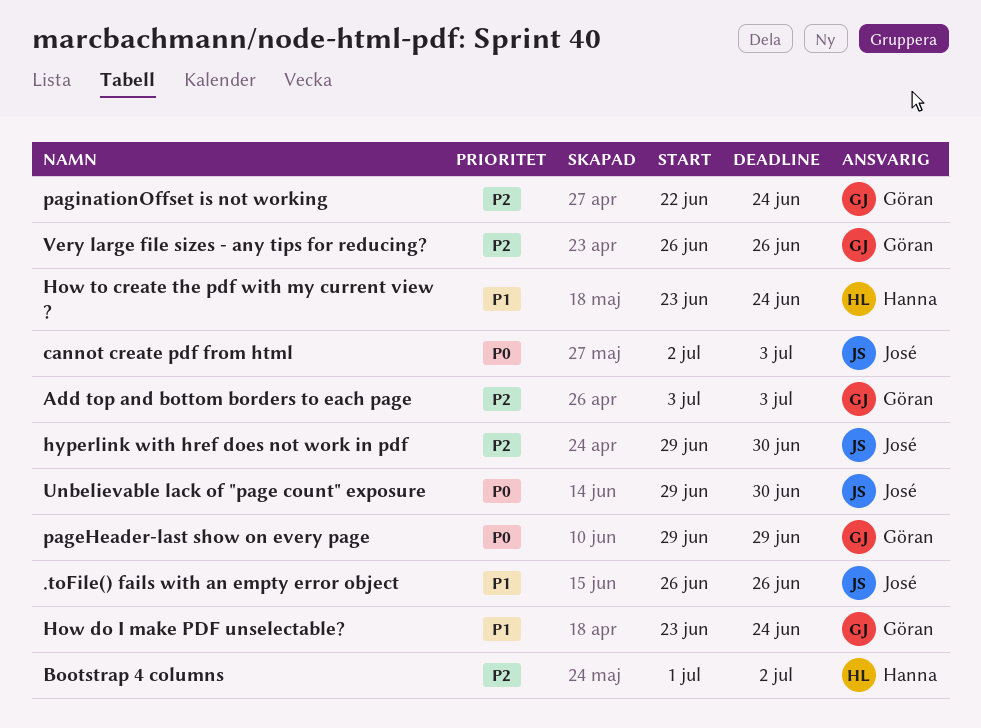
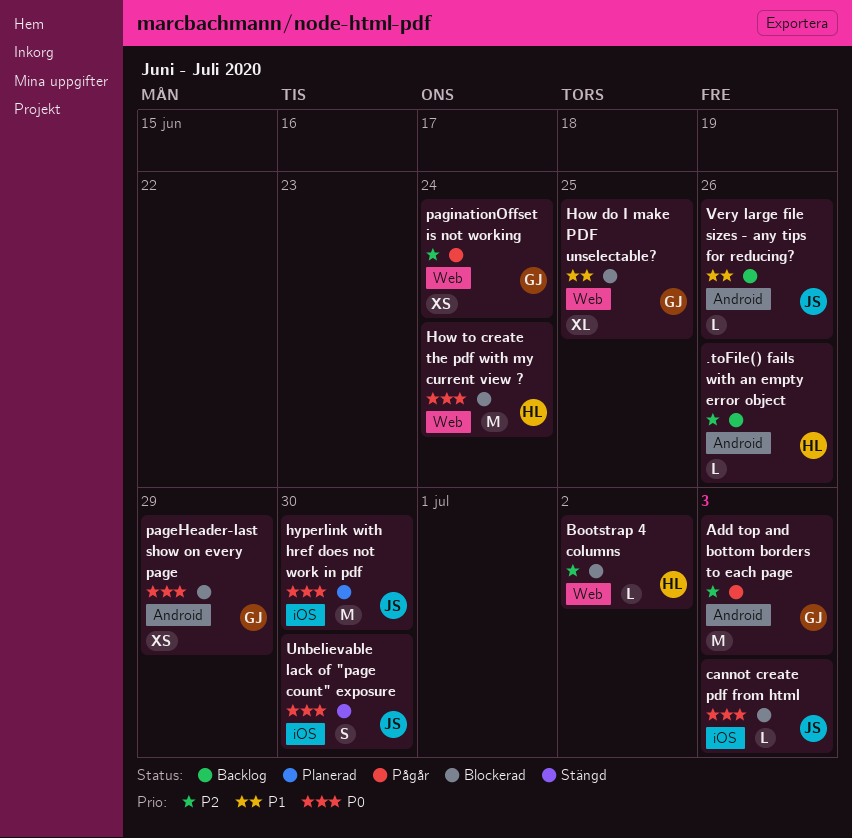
.toFile() fails with an empty error object, owner: José -> Hanna
.toFile() fails with an empty error object, priority: P1 -> P2
How do I make PDF unselectable?, due: Jun 24 -> Jun 25
How to create the pdf with my current view ?, priority: P1 -> P0
hyperlink with href does not work in pdf, priority: P2 -> P0
Very large file sizes - any tips for reducing?, owner: Göran -> José
Very large file sizes - any tips for reducing?, priority: P2 -> P1

